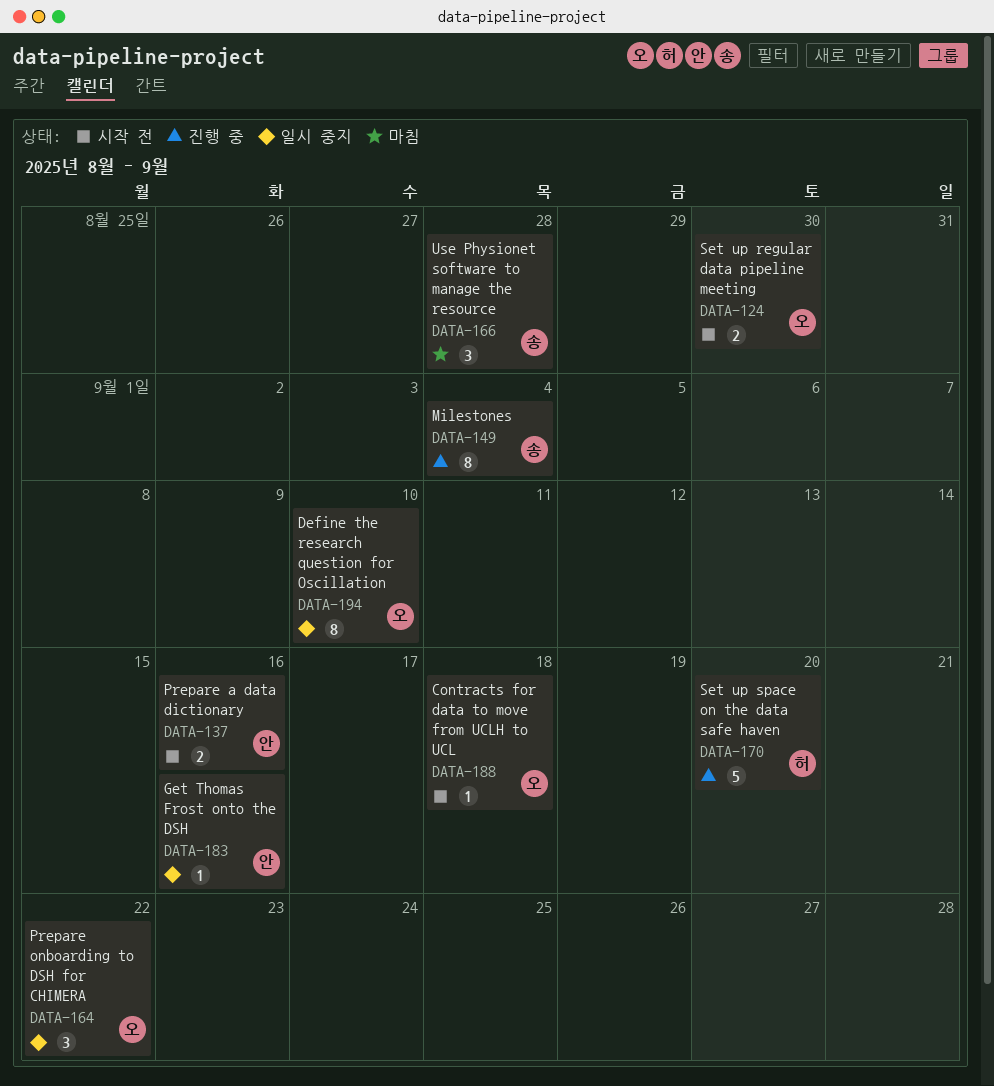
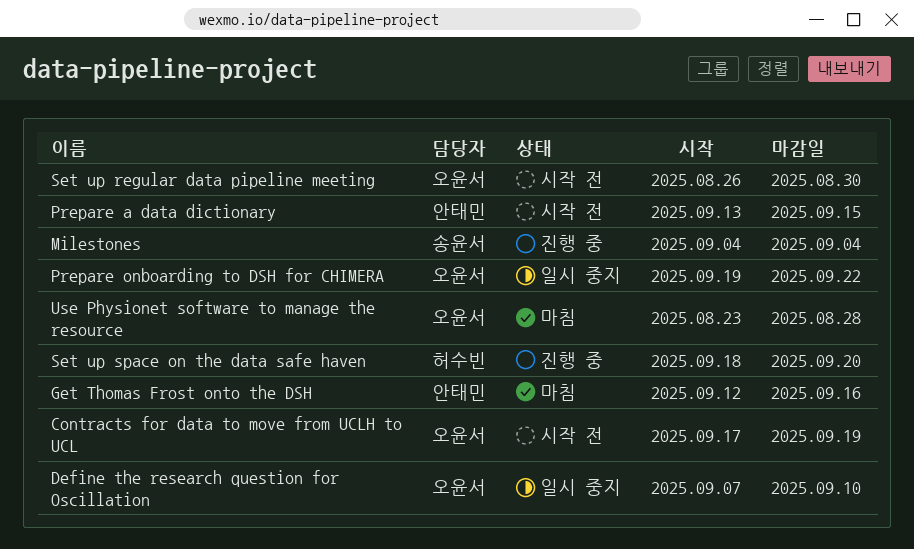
Contracts for data to move from UCLH to UCL, due: Sep 18 -> Sep 19
Get Thomas Frost onto the DSH, status: 일시 중지 -> 마침
Prepare a data dictionary, due: Sep 16 -> Sep 15
Use Physionet software to manage the resource, owner: 송윤서 -> 오윤서

